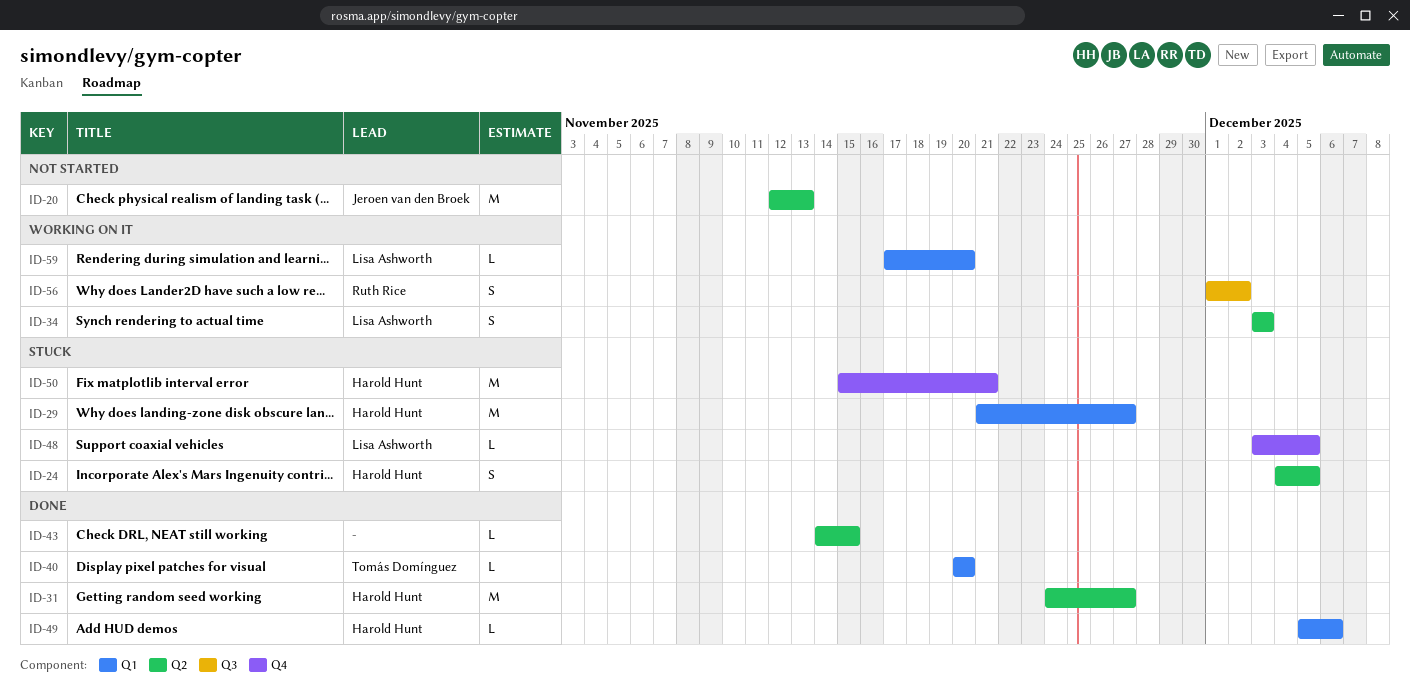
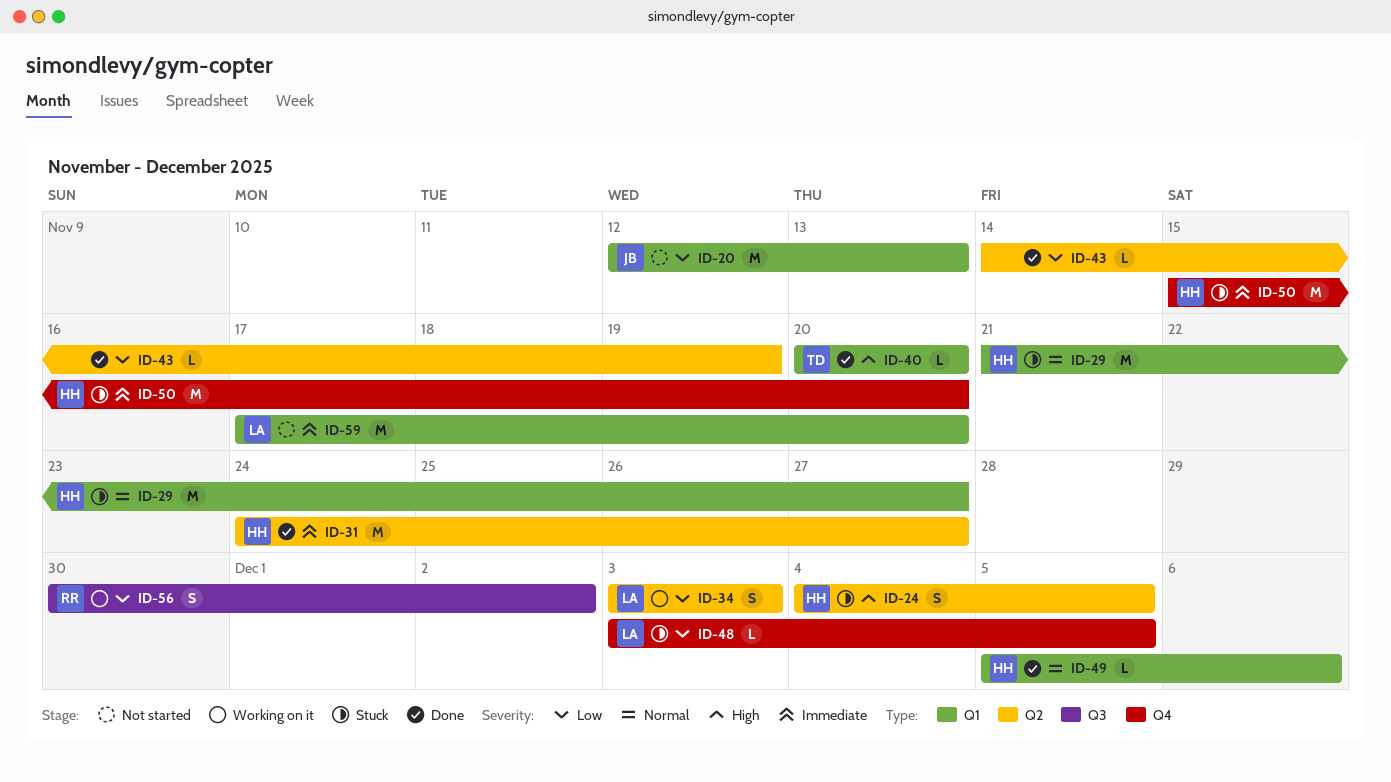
ID-20, label: Q2 -> Q1
ID-43, due: Nov 15 -> Nov 19
ID-50, due: Nov 21 -> Nov 20
ID-56, start: Dec 1 -> Nov 30
ID-59, status: Working on it -> Not started
ID-59, estimate: L -> M

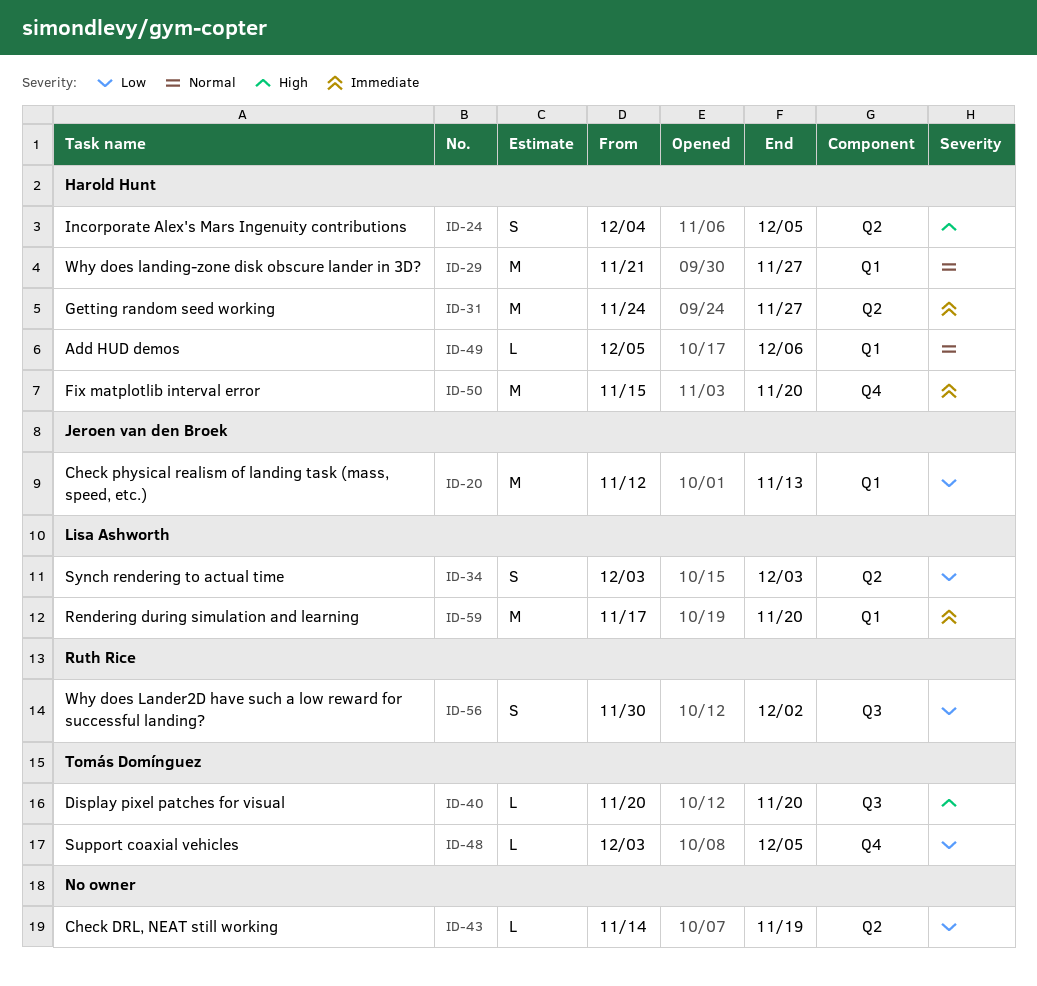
ID-40, label: Q1 -> Q3
ID-48, owner: Lisa Ashworth -> Tomás Domínguez

